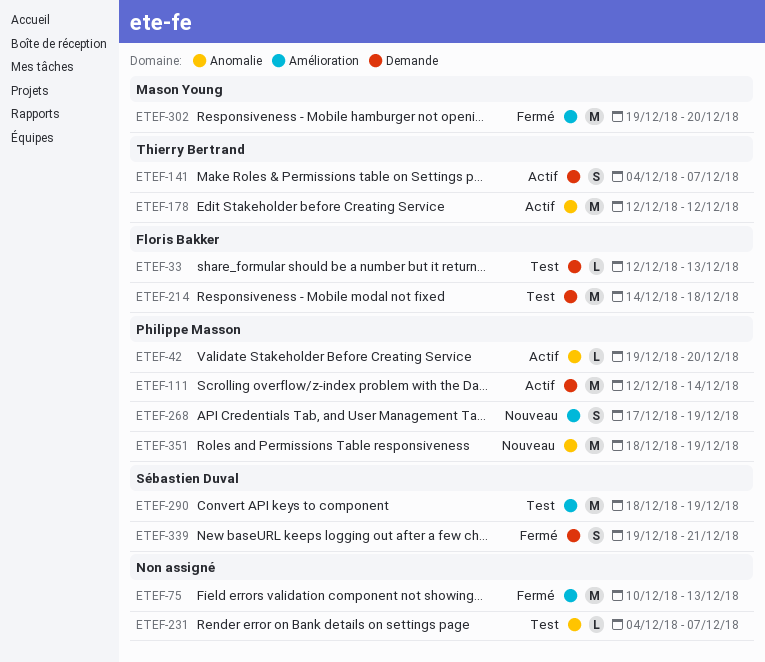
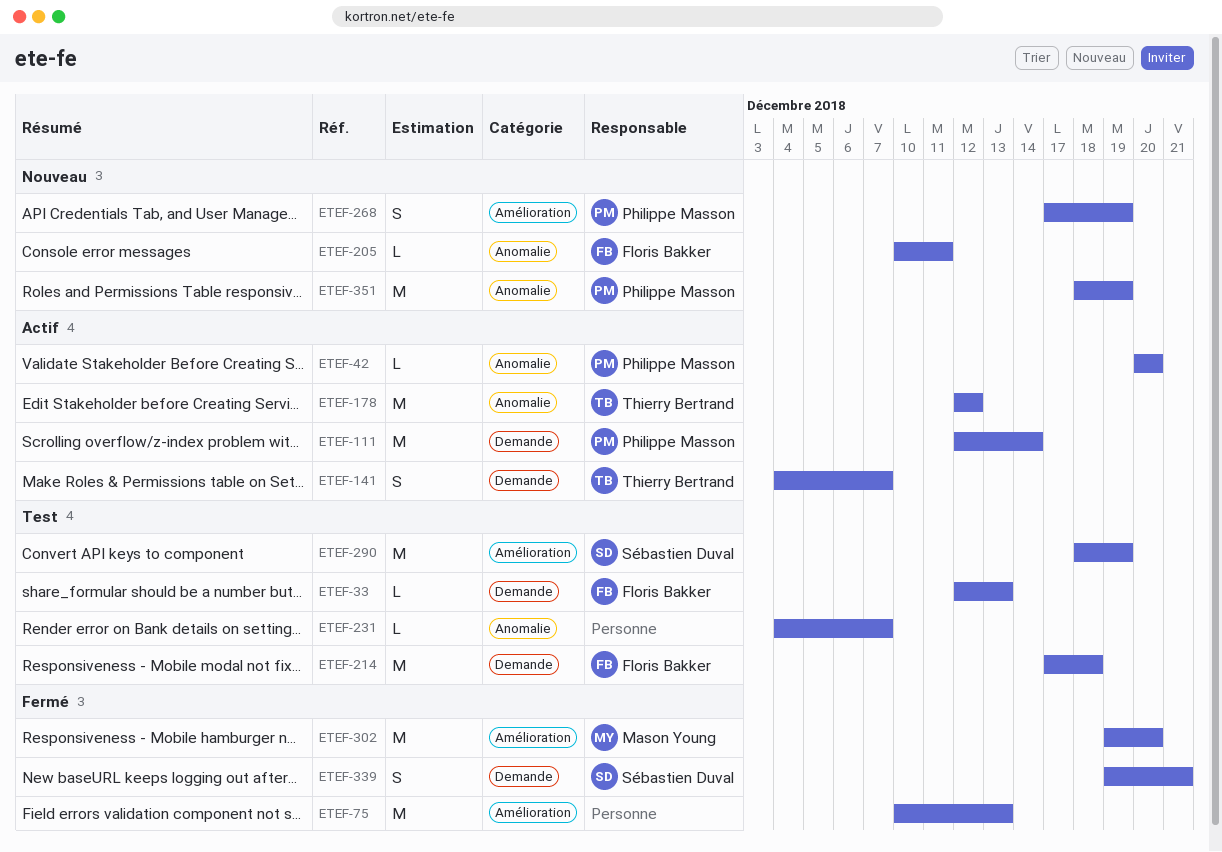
ETEF-42, start: Dec 19 -> Dec 20
ETEF-205: none -> present
ETEF-214, start: Dec 14 -> Dec 17

